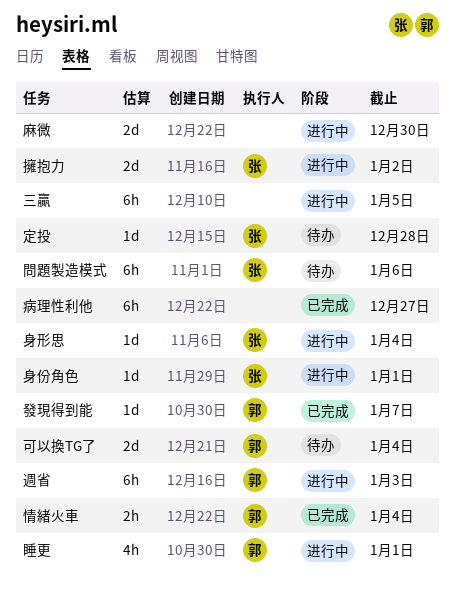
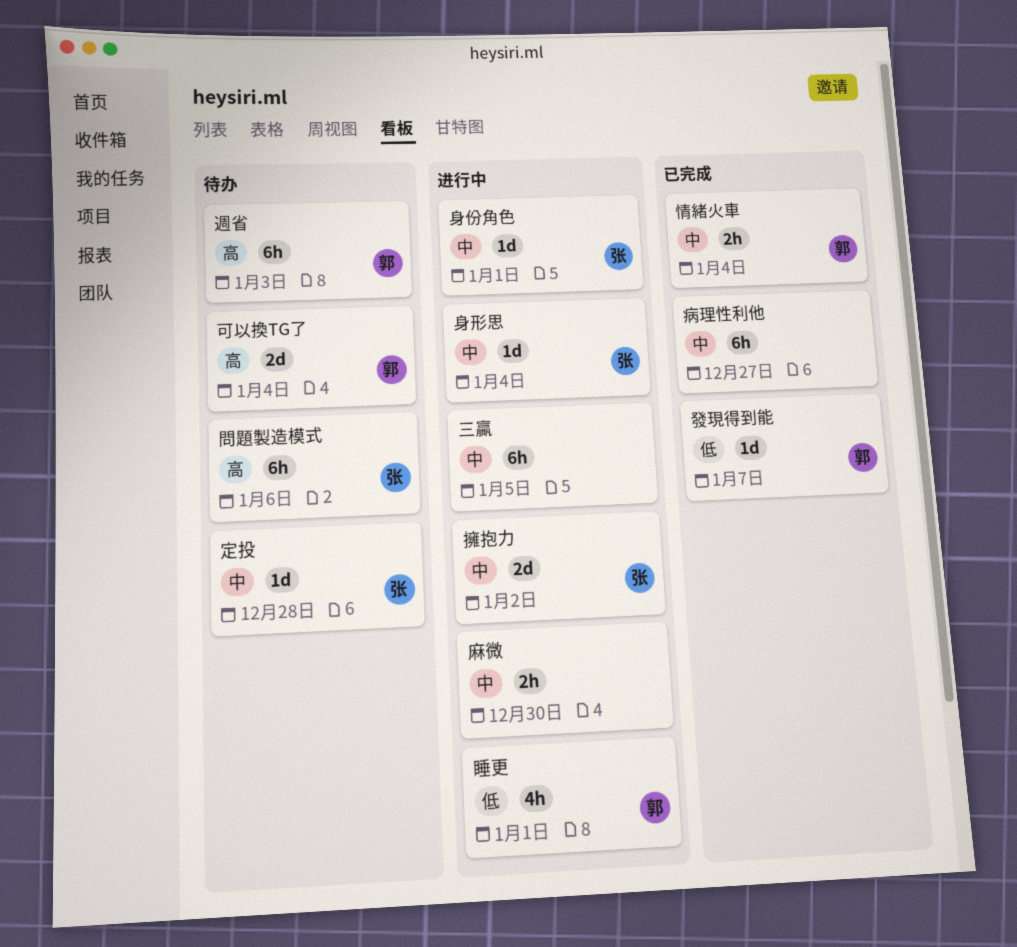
週省, status: 进行中 -> 待办
麻微, estimate: 2d -> 2h

